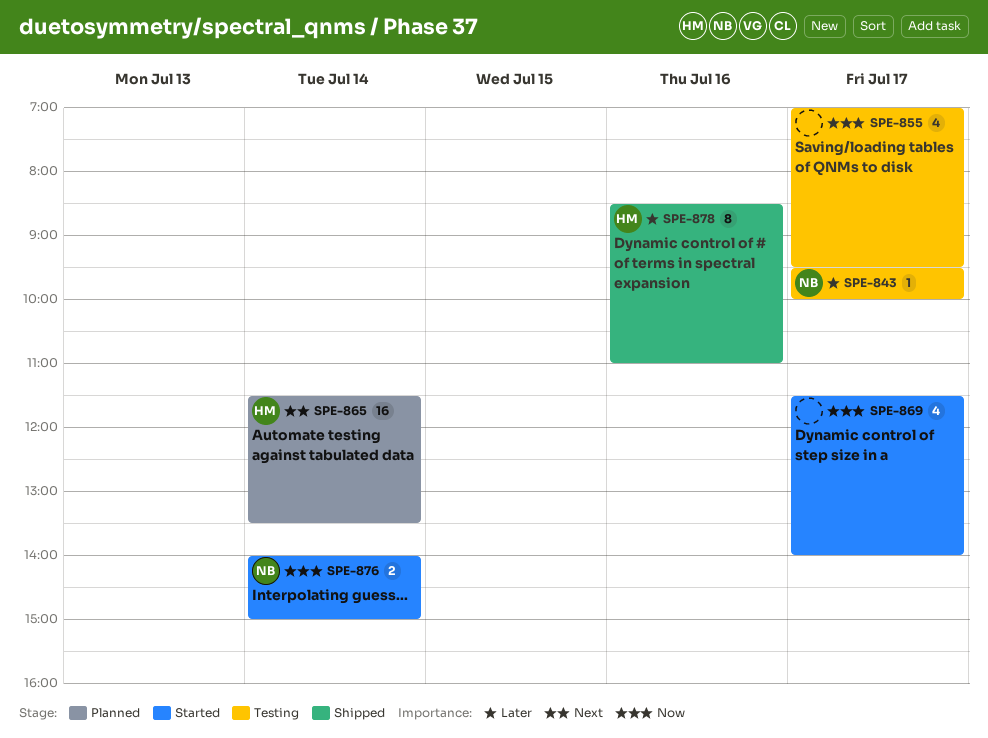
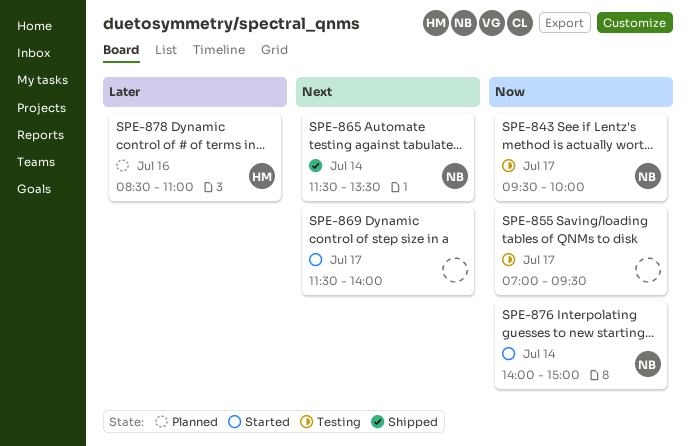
SPE-843, priority: Later -> Now
SPE-865, status: Planned -> Shipped
SPE-865, owner: HM -> NB
SPE-869, priority: Now -> Next
SPE-878, status: Shipped -> Planned

